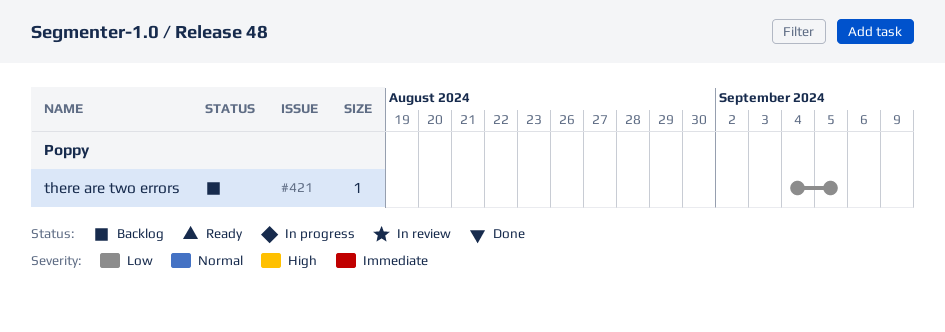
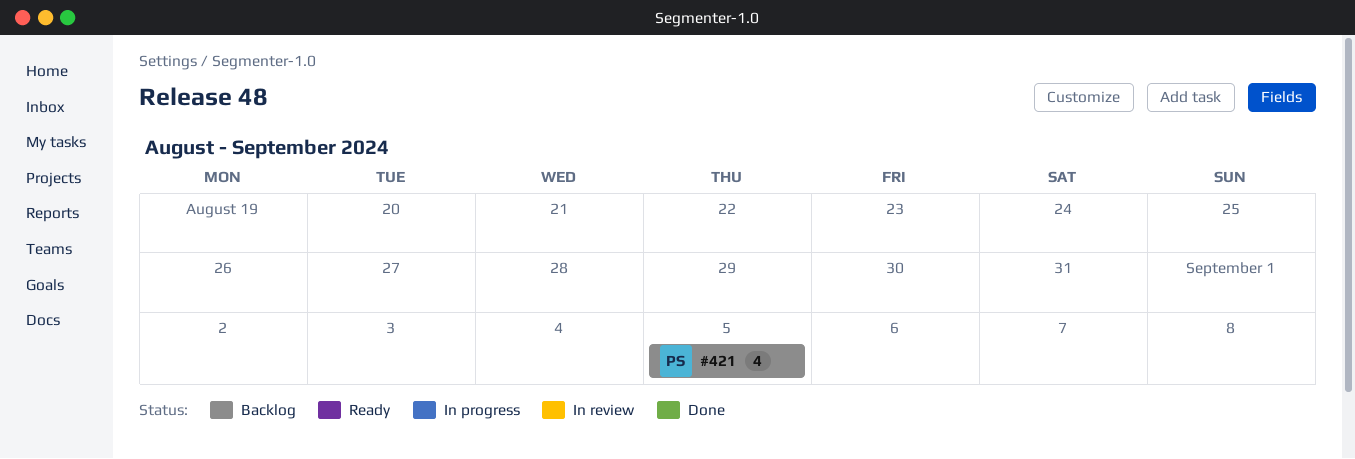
#421, estimate: 1 -> 4
#421, start: Sep 4 -> Sep 5

